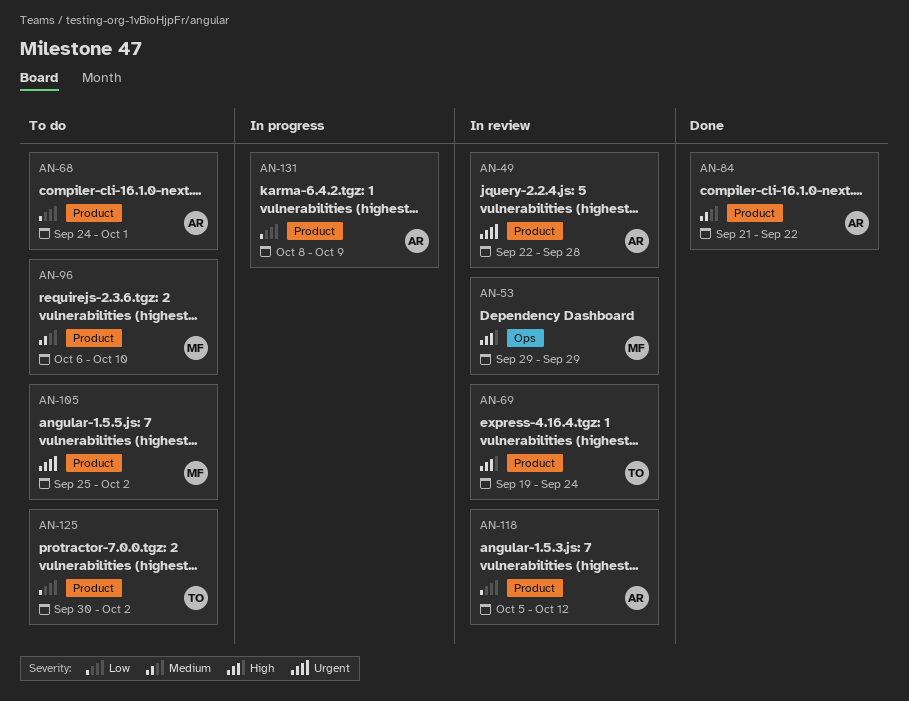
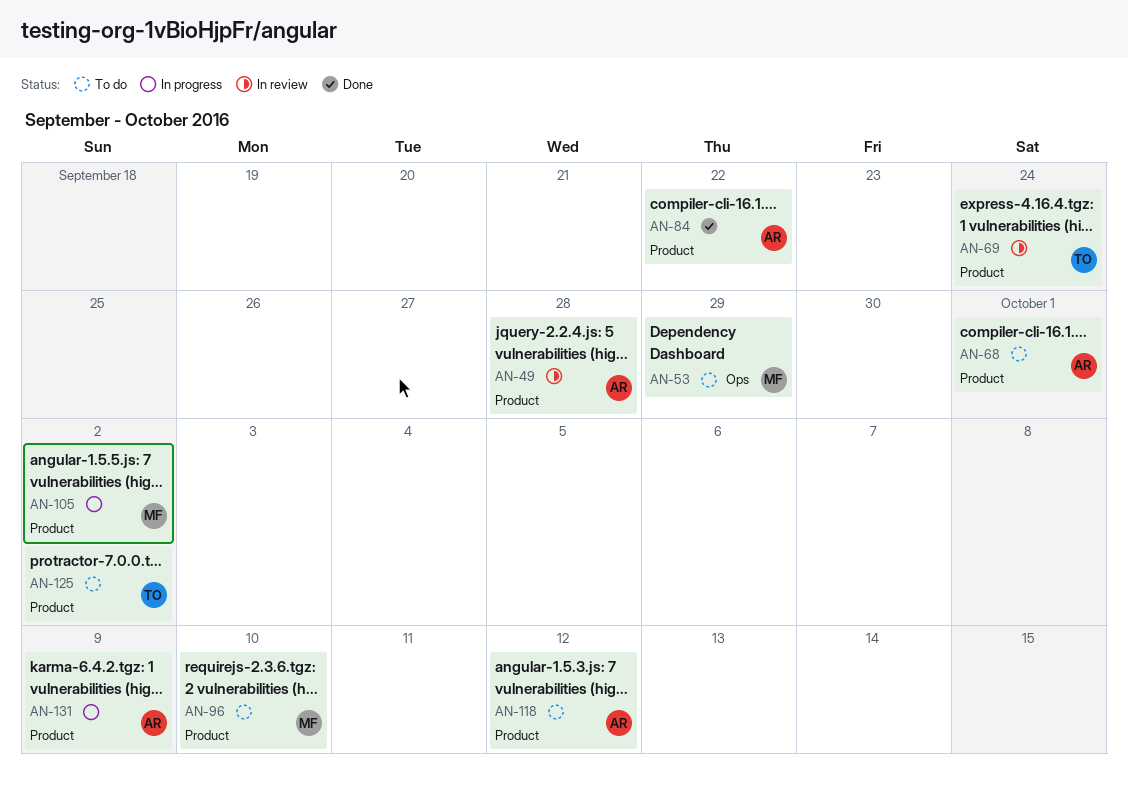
AN-53, status: In review -> To do
AN-105, status: To do -> In progress
AN-118, status: In review -> To do

